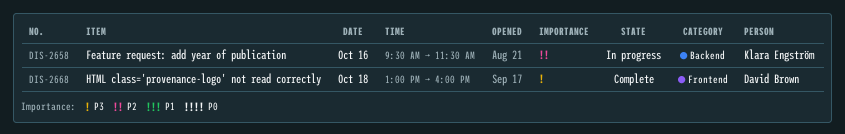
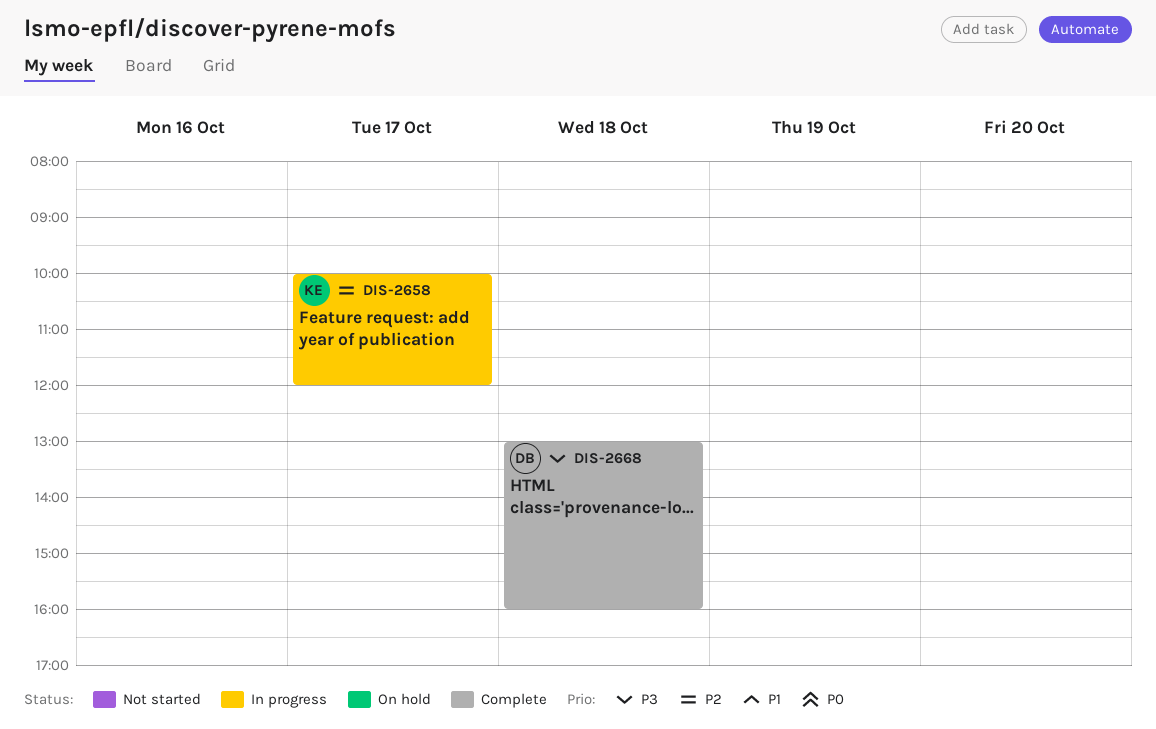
DIS-2658, day: Oct 16 -> Oct 17
DIS-2658, begins: 09:30 -> 10:00
DIS-2658, ends: 11:30 -> 12:00

